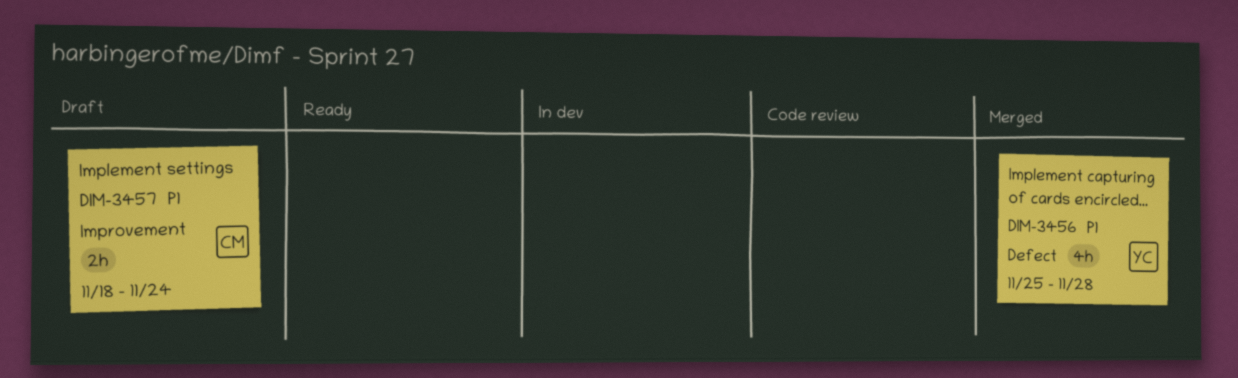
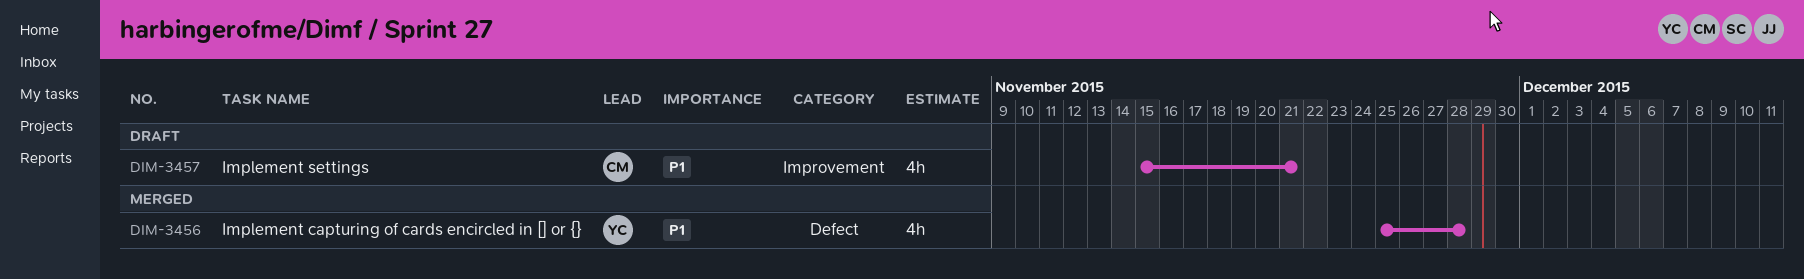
DIM-3457, estimate: 2h -> 4h
DIM-3457, start: Nov 18 -> Nov 15
DIM-3457, due: Nov 24 -> Nov 21

